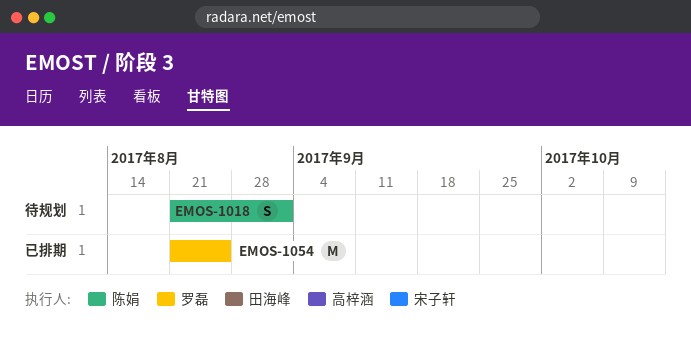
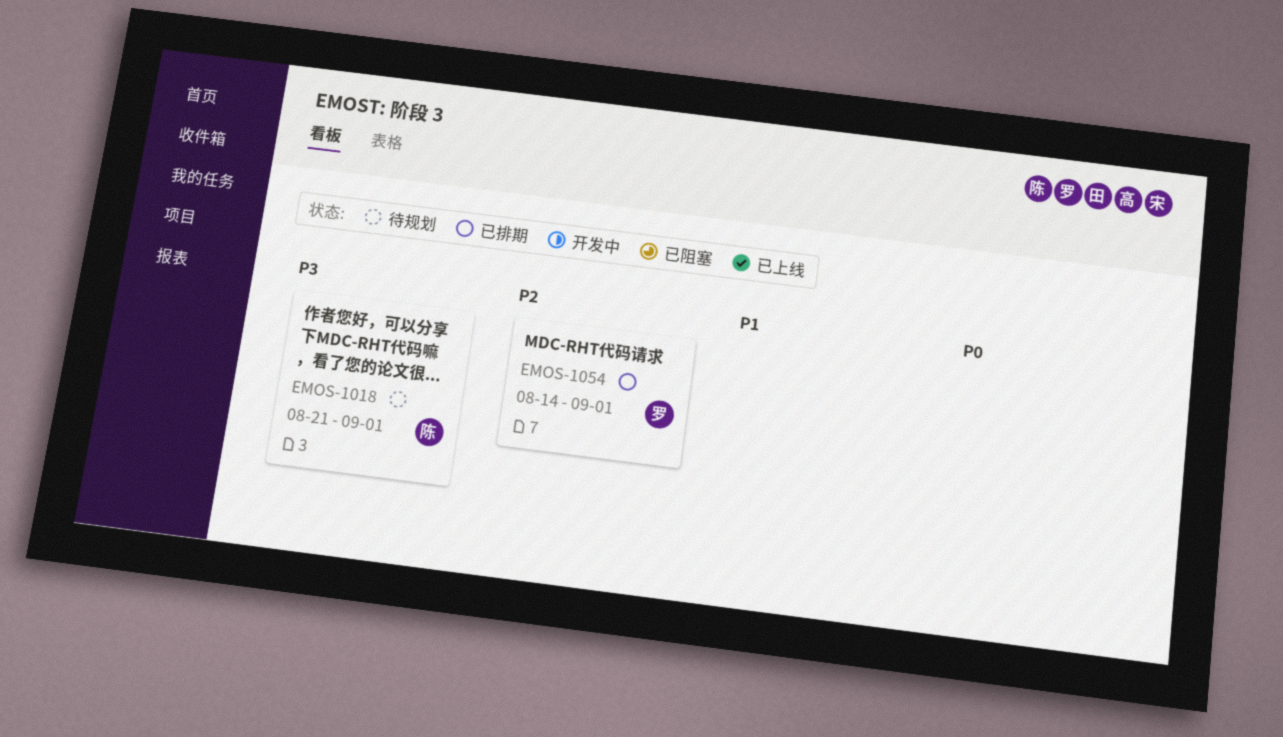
EMOS-1054, start: Aug 21 -> Aug 14
EMOS-1054, due: Aug 25 -> Sep 1

